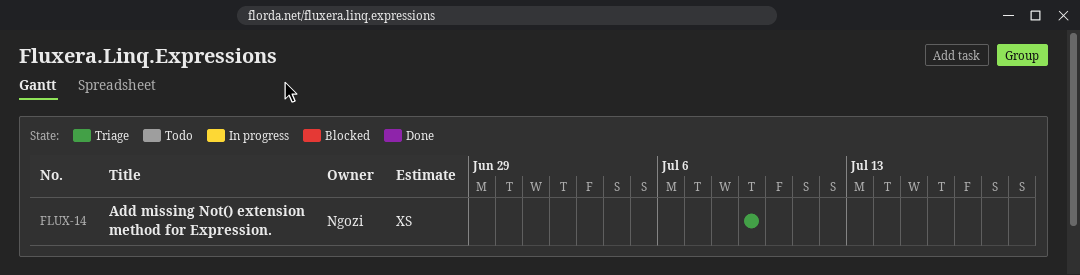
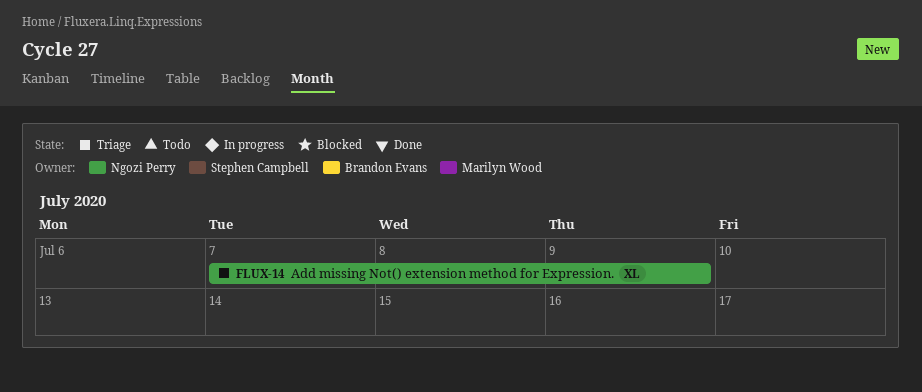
FLUX-14, estimate: XS -> XL
FLUX-14, start: Jul 9 -> Jul 7

